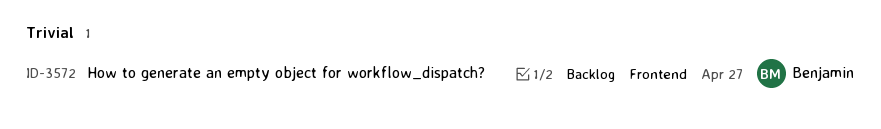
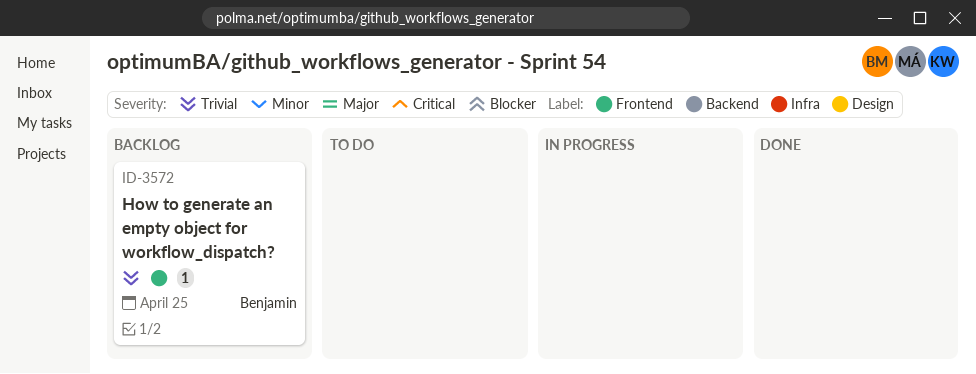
ID-3572, due: Apr 27 -> Apr 25

